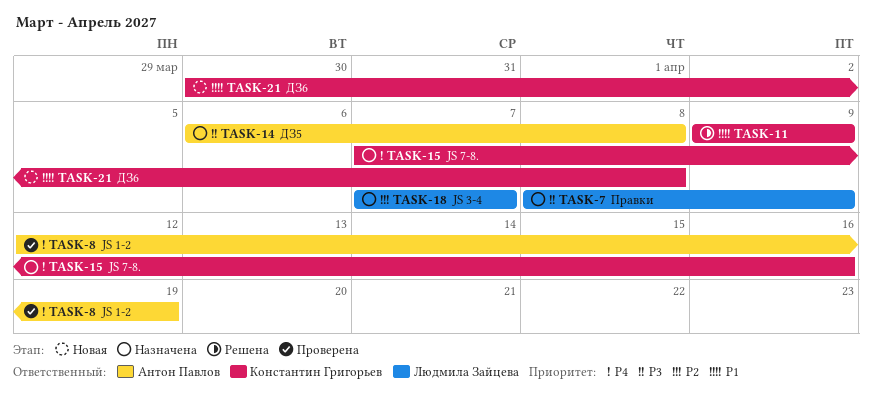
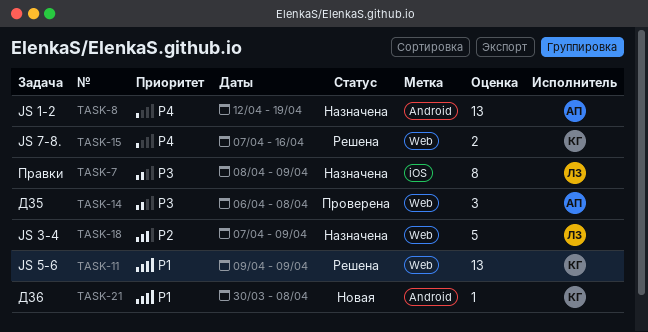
TASK-8, status: Проверена -> Назначена
TASK-14, status: Назначена -> Проверена
TASK-15, status: Назначена -> Решена
TASK-18, due: Apr 7 -> Apr 9

